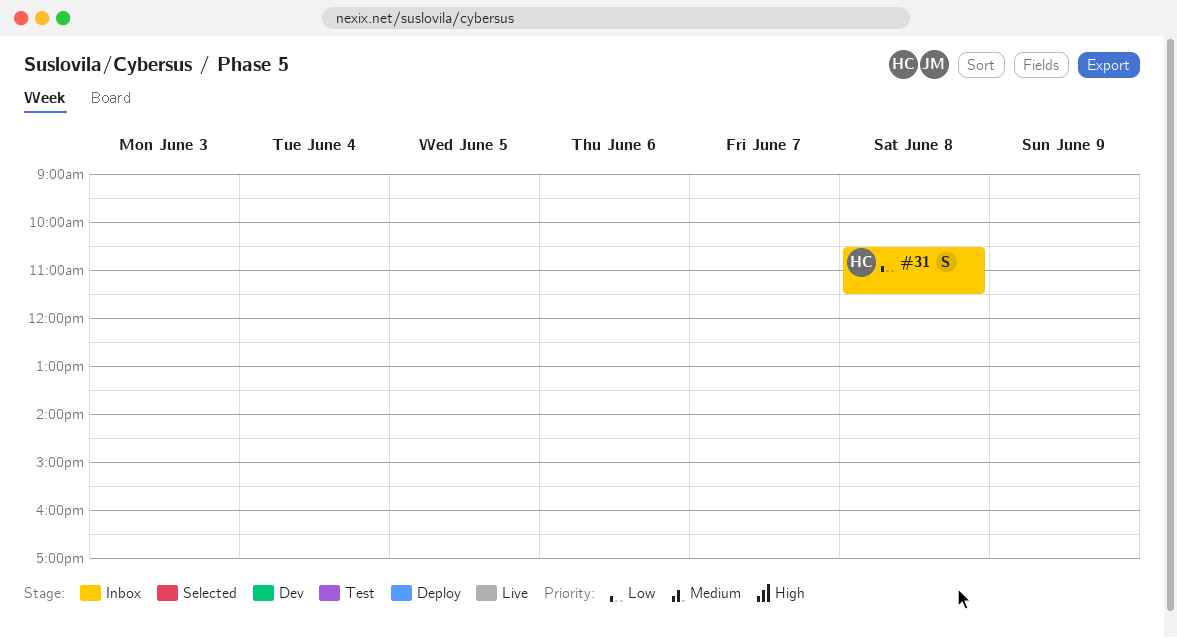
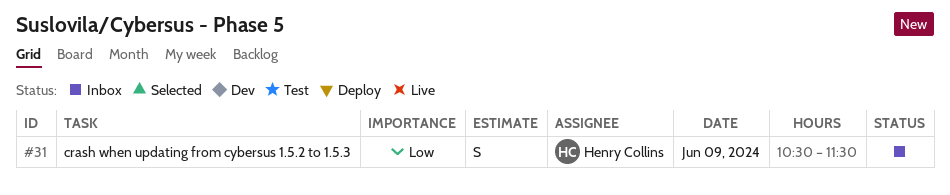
#31, day: Jun 8 -> Jun 9

